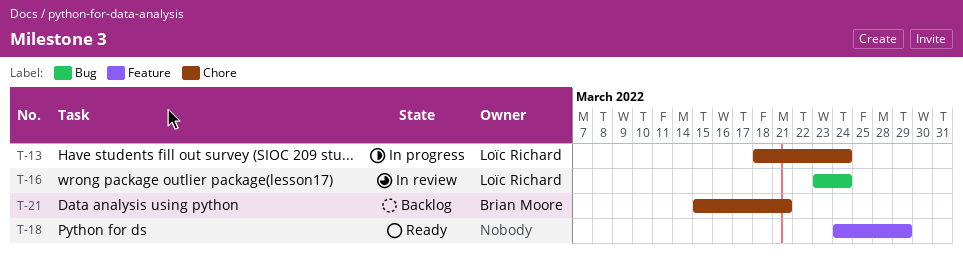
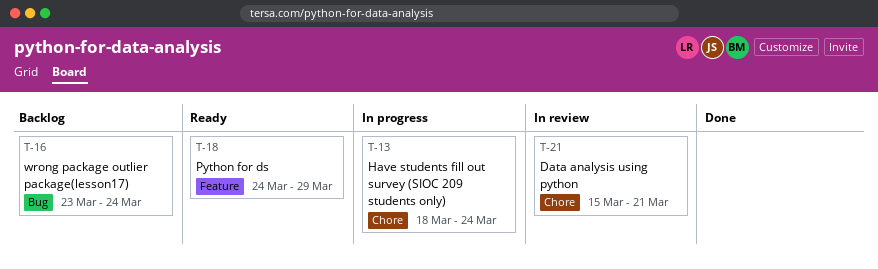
T-16, status: In review -> Backlog
T-21, status: Backlog -> In review

